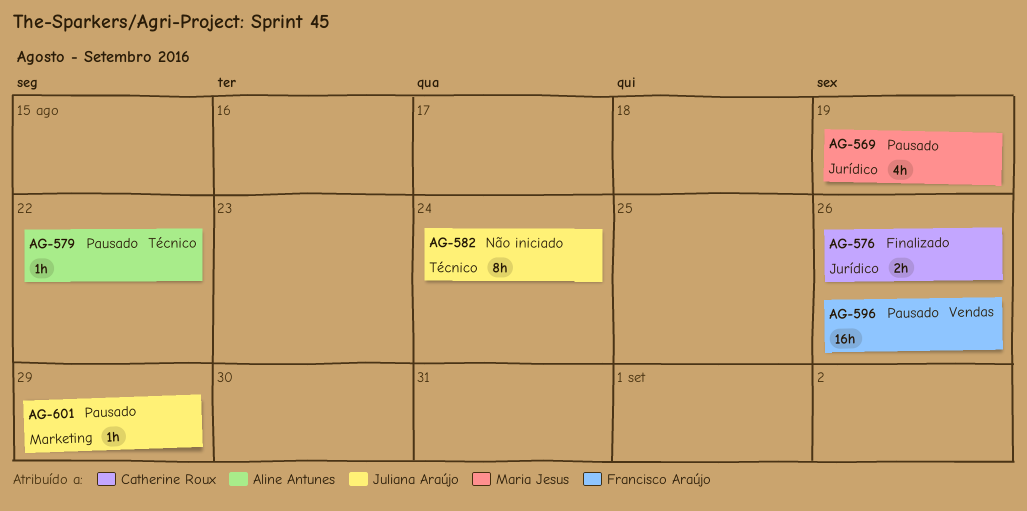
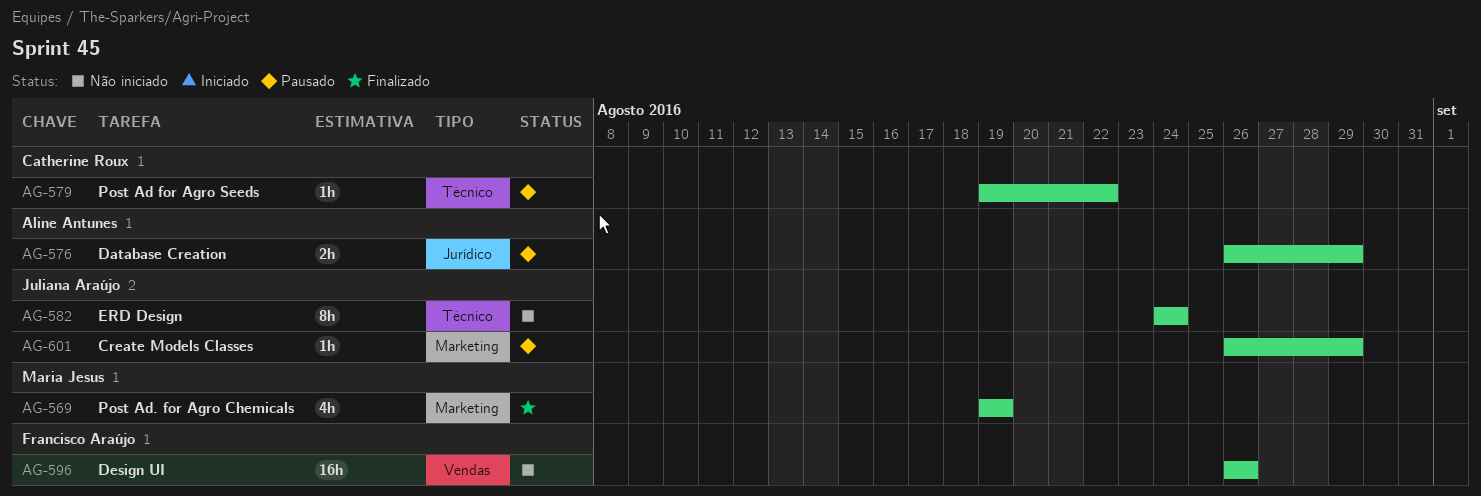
AG-569, status: Pausado -> Finalizado
AG-569, label: Jurídico -> Marketing
AG-576, status: Finalizado -> Pausado
AG-576, owner: Catherine Roux -> Aline Antunes
AG-576, due: Aug 26 -> Aug 29
AG-579, owner: Aline Antunes -> Catherine Roux
AG-596, status: Pausado -> Não iniciado

